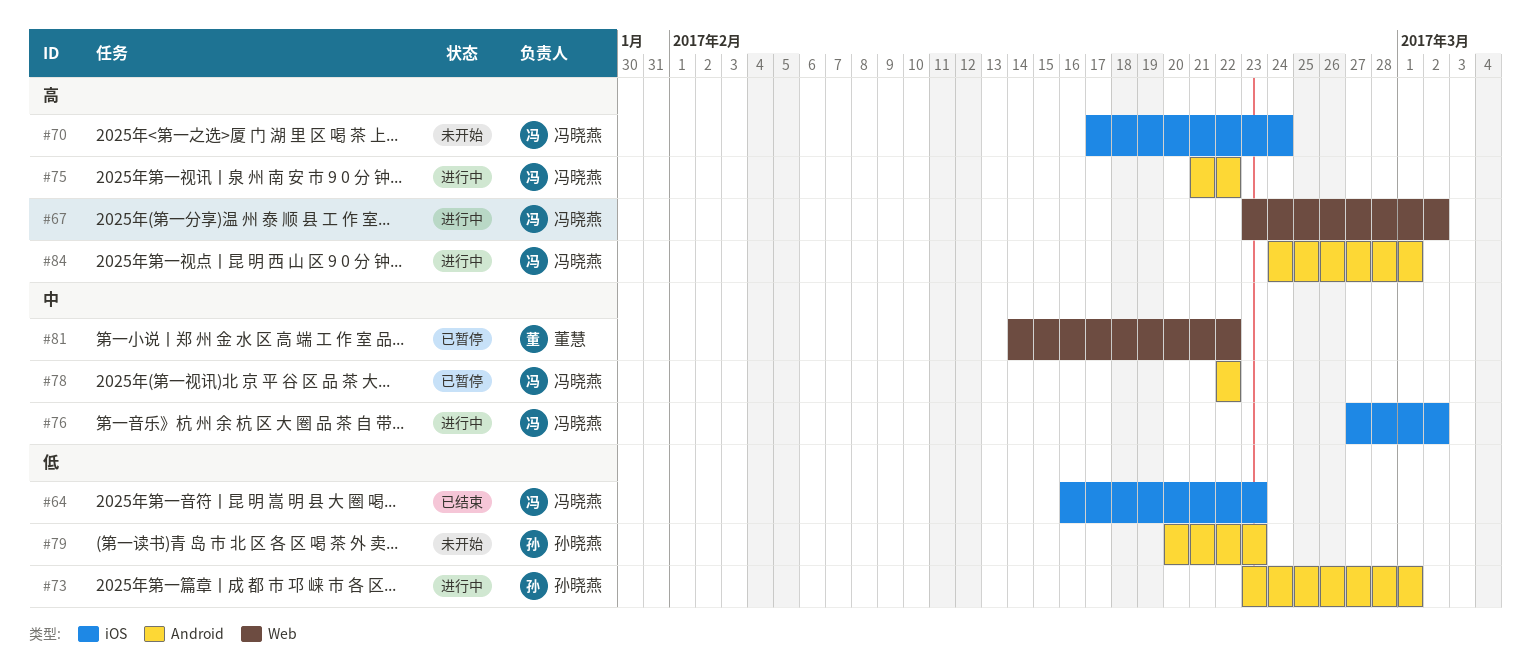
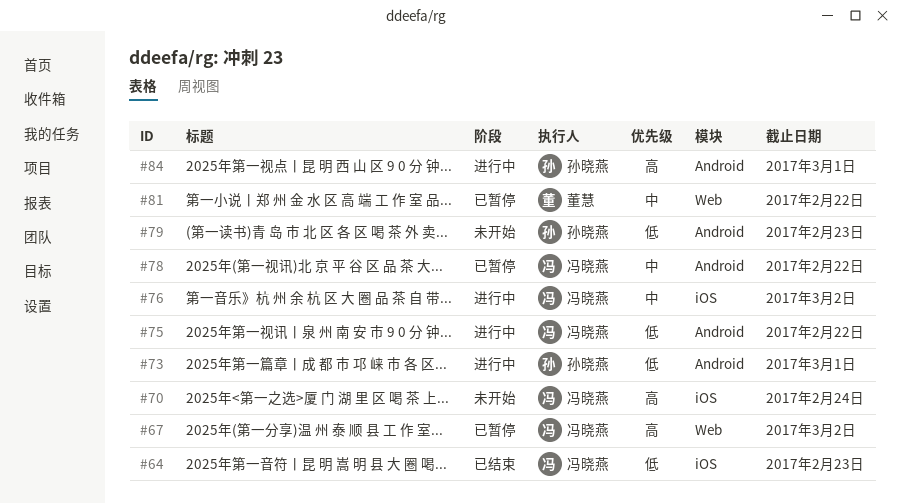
#67, status: 进行中 -> 已暂停
#75, priority: 高 -> 低
#84, owner: 冯晓燕 -> 孙晓燕

